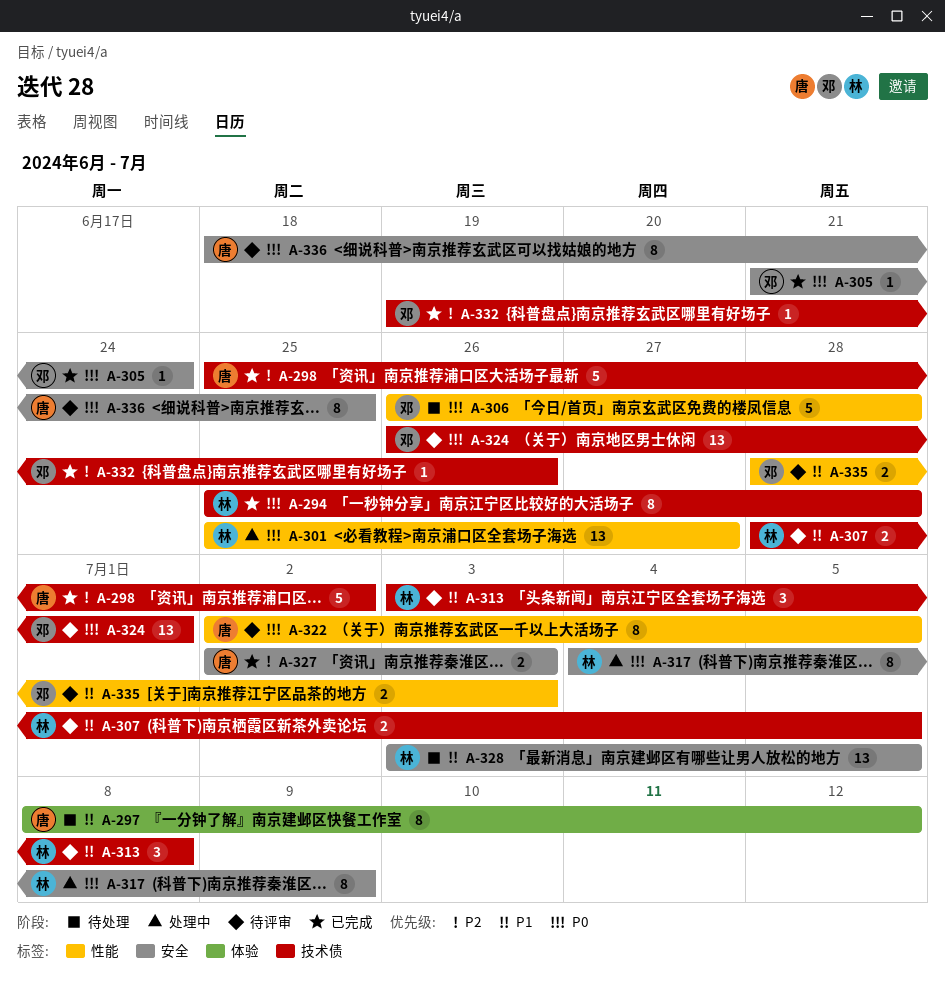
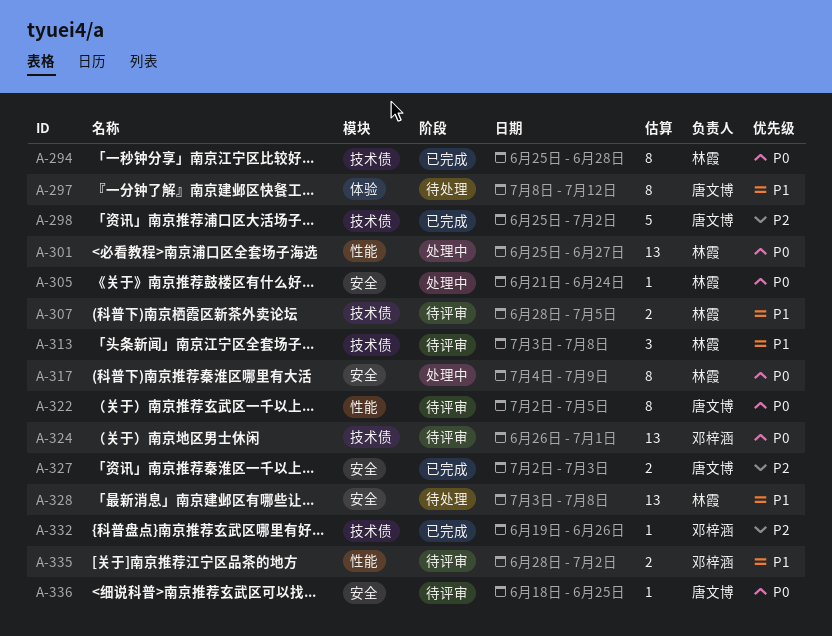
A-305, status: 已完成 -> 处理中
A-305, owner: 邓梓涵 -> 林霞
A-306: present -> none
A-328, due: Jul 5 -> Jul 8
A-335, due: Jul 3 -> Jul 2
A-336, estimate: 8 -> 1

